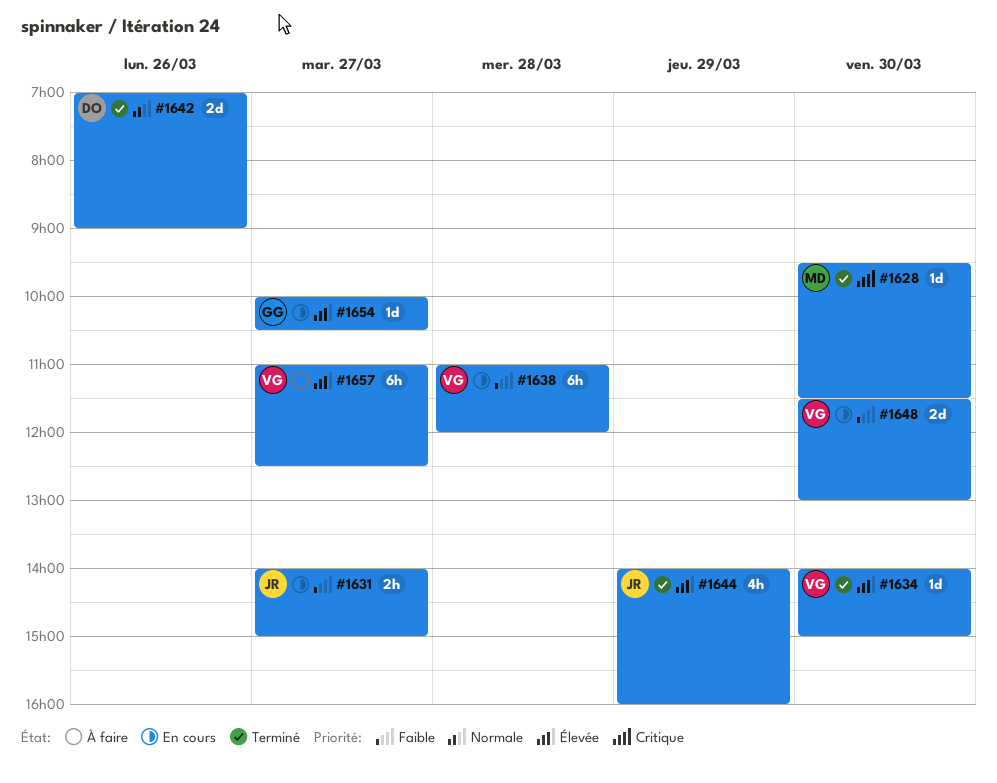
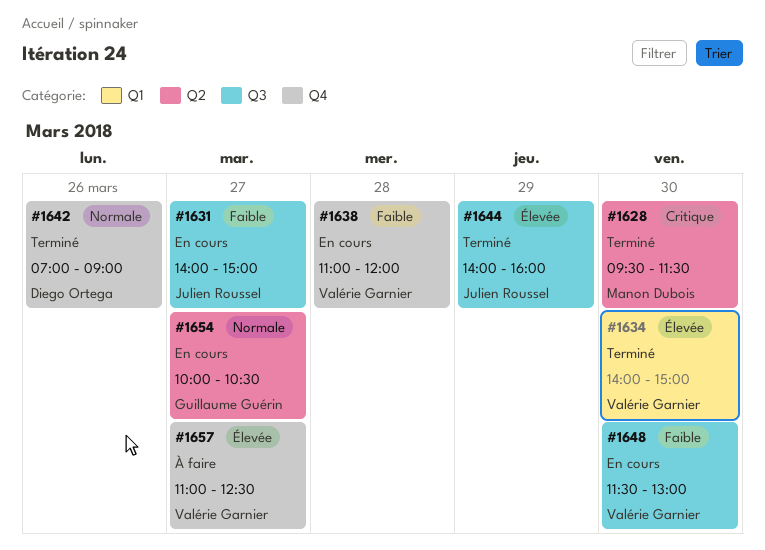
#1654, priority: Élevée -> Normale

